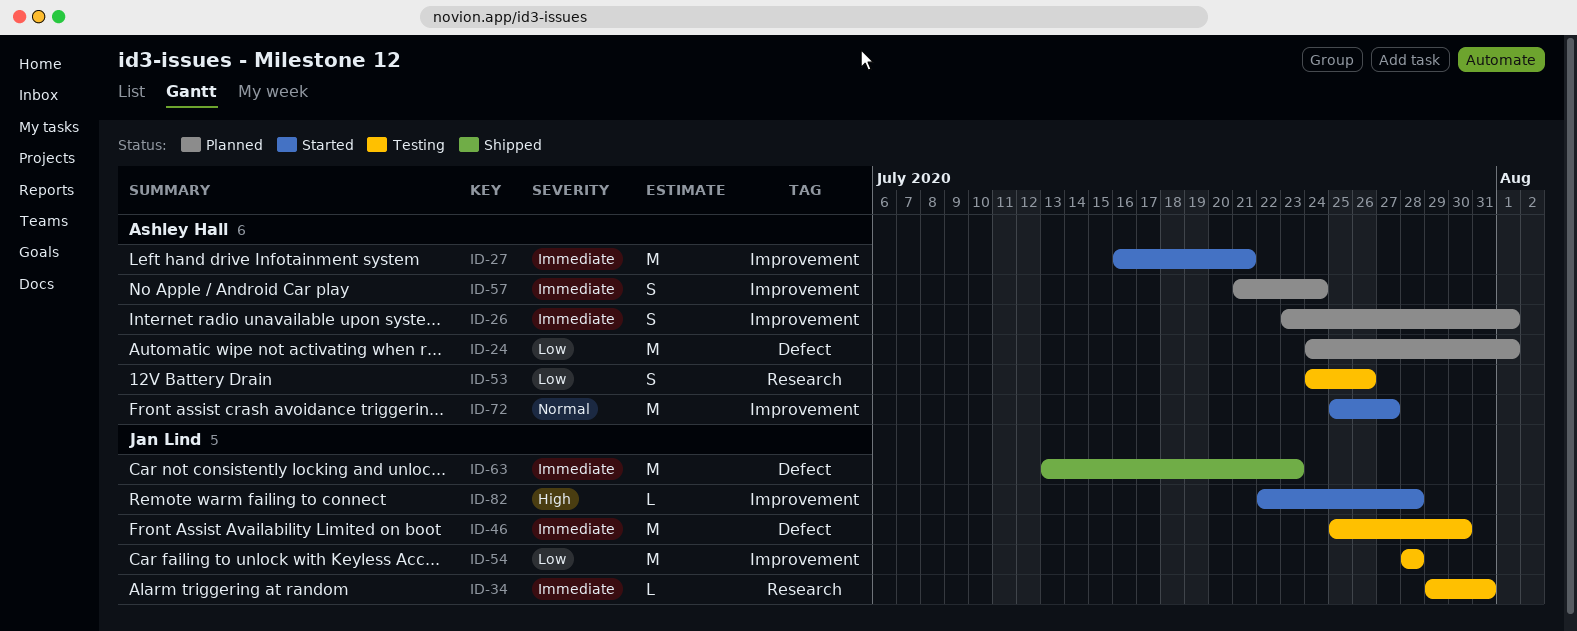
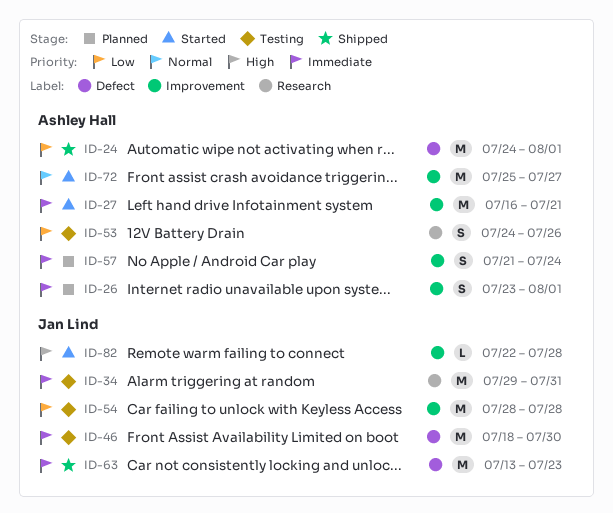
ID-24, status: Planned -> Shipped
ID-34, estimate: L -> M
ID-46, start: Jul 25 -> Jul 18

